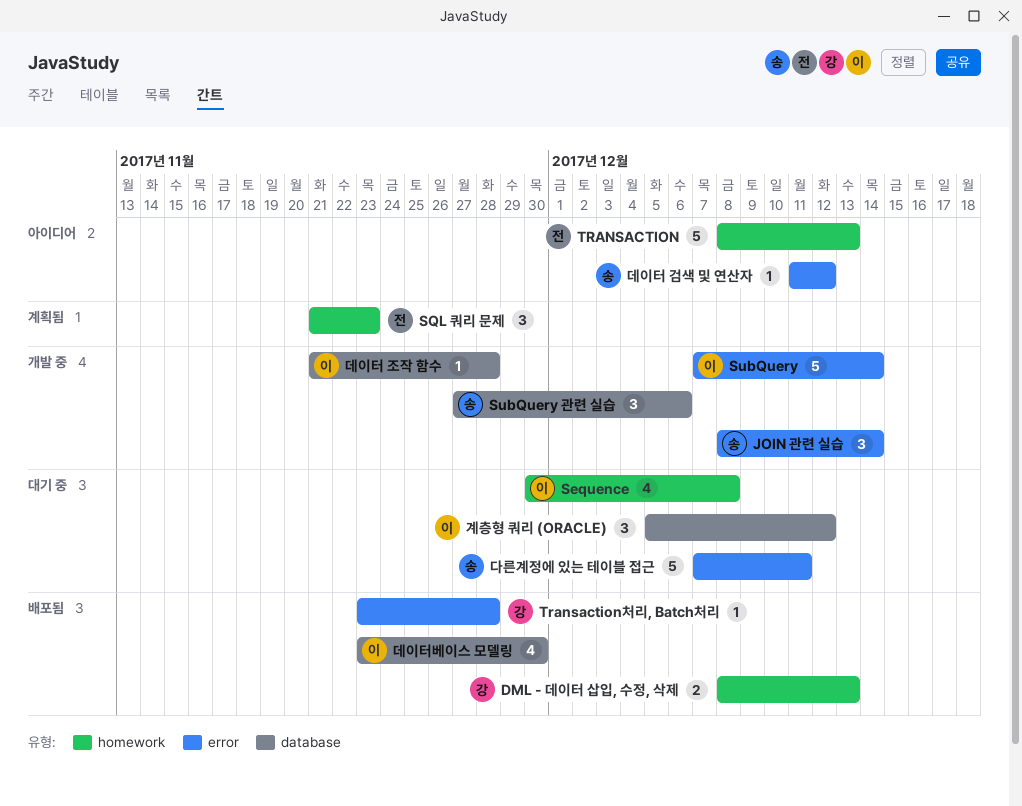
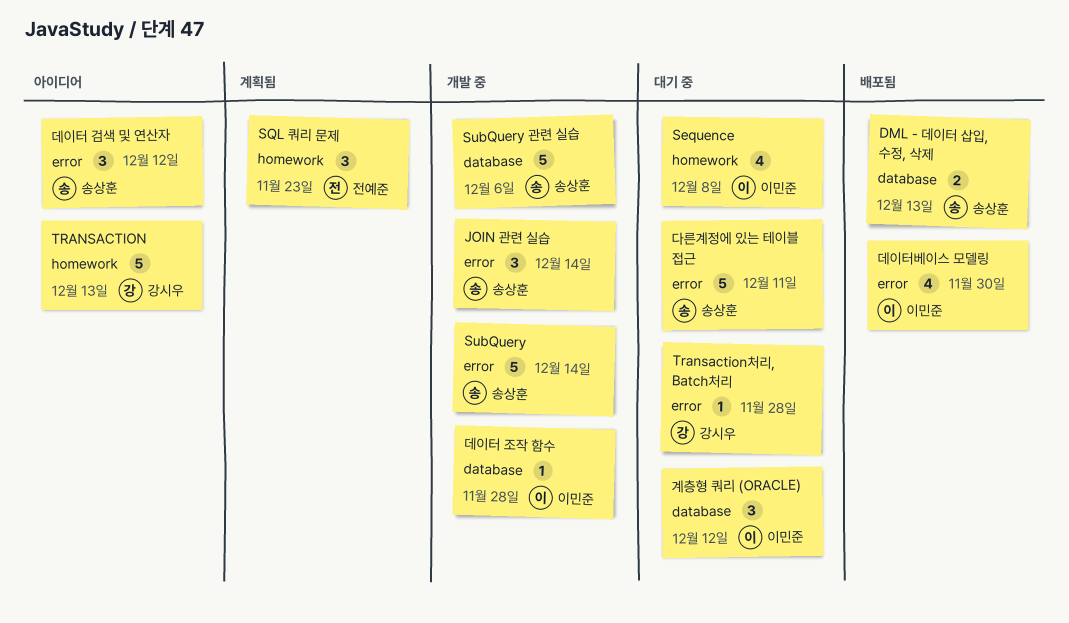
DML - 데이터 삽입, 수정, 삭제, owner: 강시우 -> 송상훈
DML - 데이터 삽입, 수정, 삭제, label: homework -> database
SubQuery, owner: 이민준 -> 송상훈
SubQuery 관련 실습, estimate: 3 -> 5
TRANSACTION, owner: 전예준 -> 강시우
Transaction처리, Batch처리, status: 배포됨 -> 대기 중
데이터 검색 및 연산자, estimate: 1 -> 3
데이터베이스 모델링, label: database -> error

